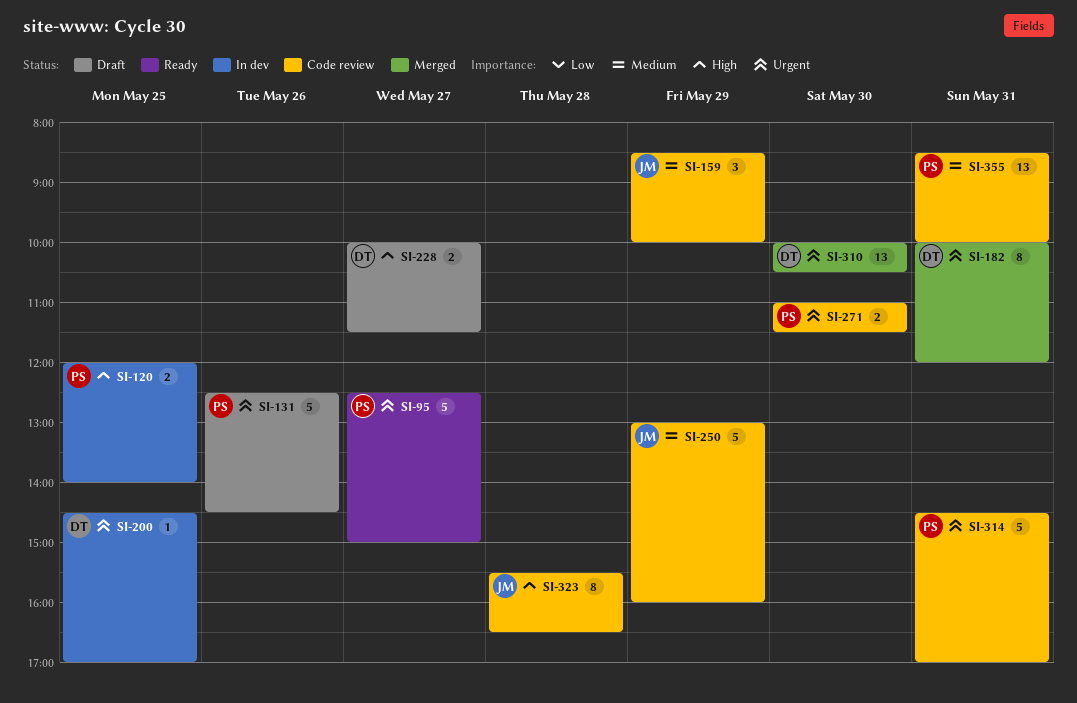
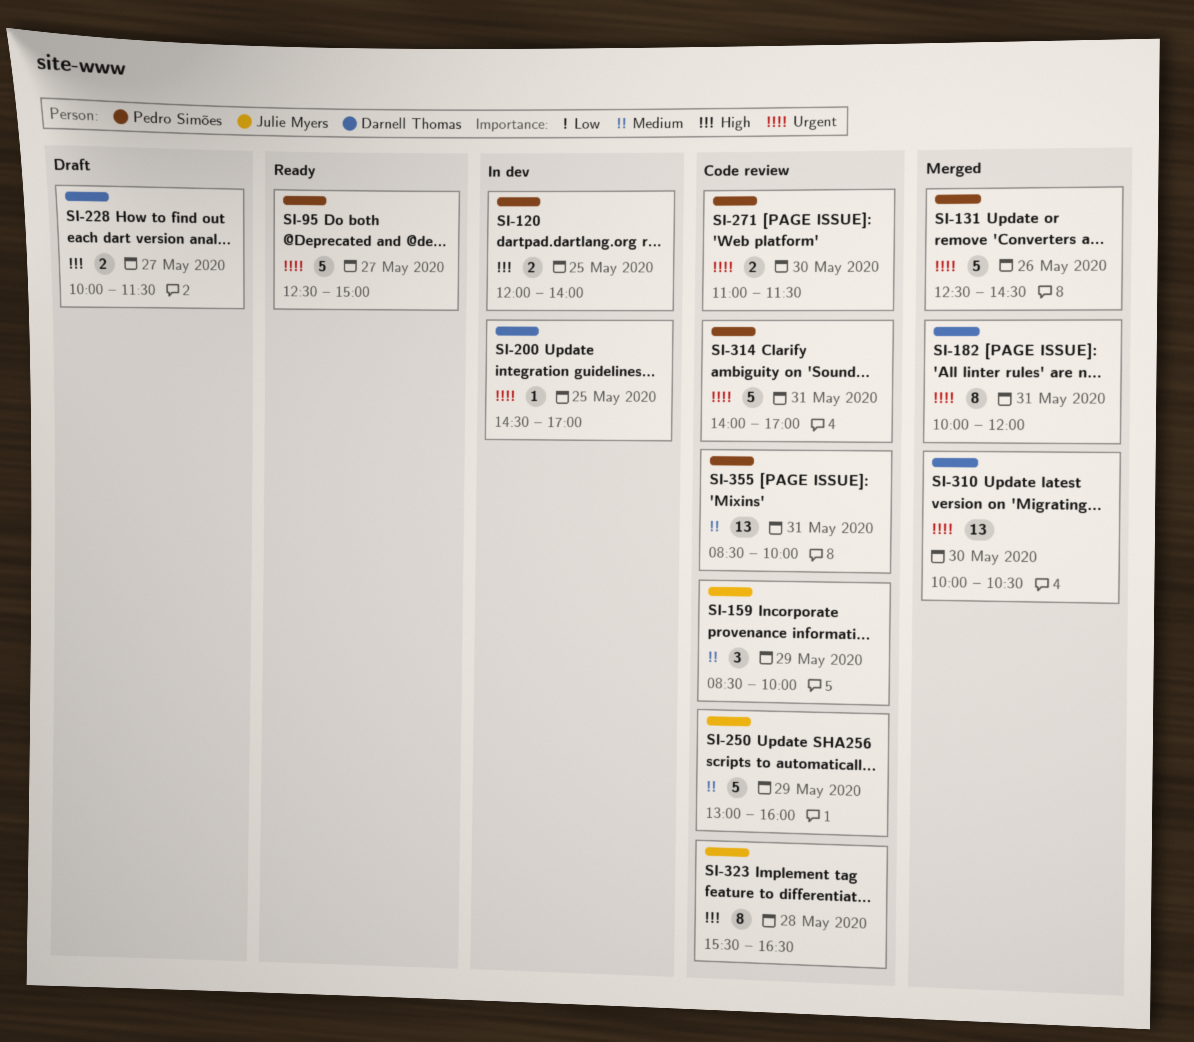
SI-131, status: Draft -> Merged
SI-314, begins: 14:30 -> 14:00

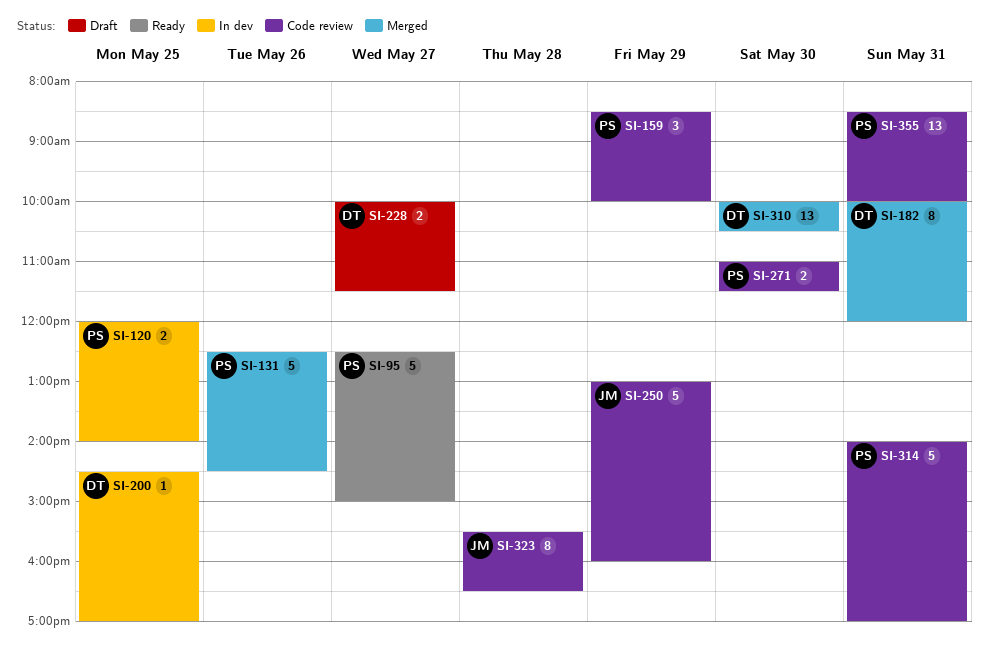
SI-159, owner: Julie Myers -> Pedro Simões

